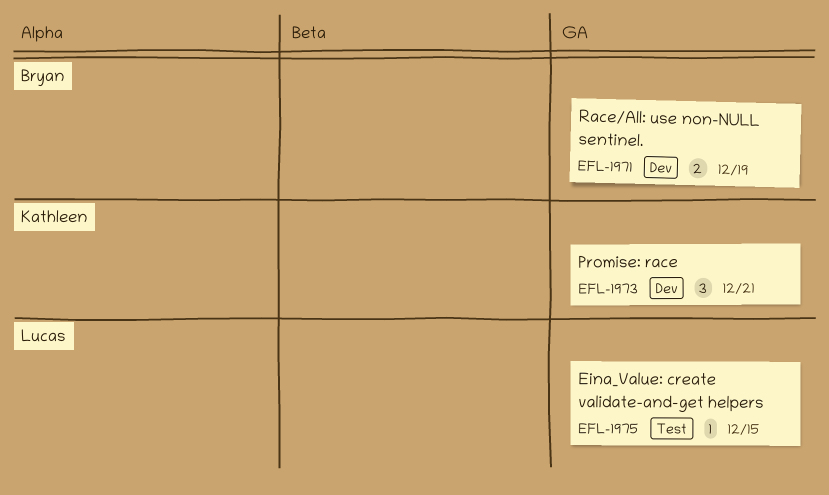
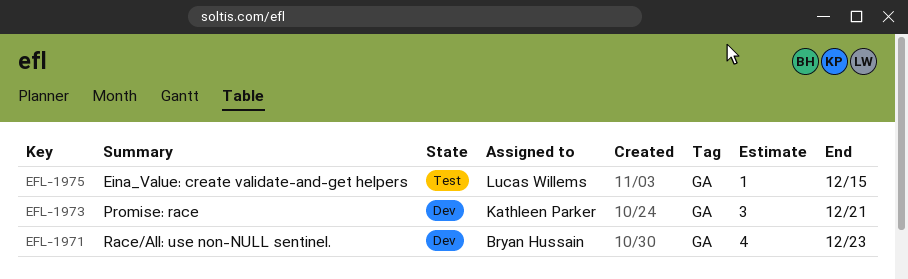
EFL-1971, estimate: 2 -> 4
EFL-1971, due: Dec 19 -> Dec 23

